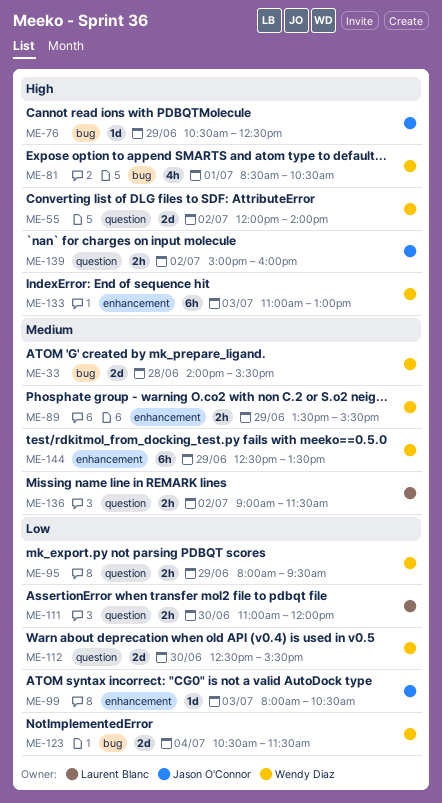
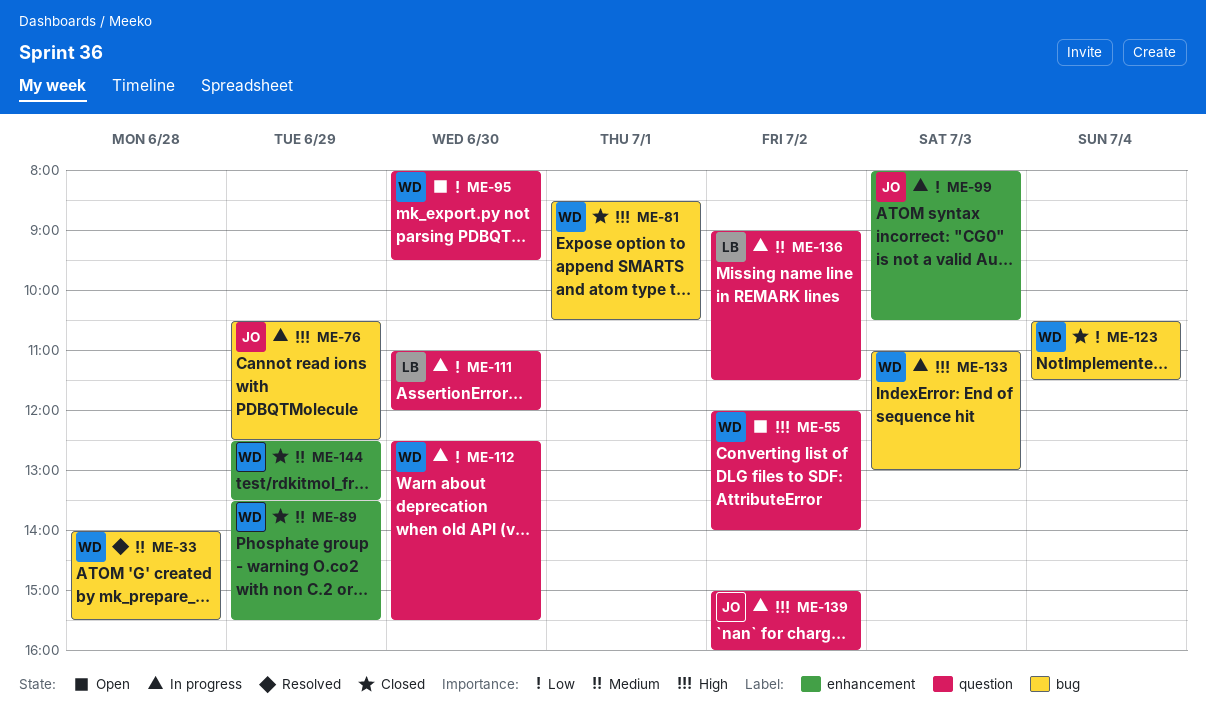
ME-95, day: Jun 29 -> Jun 30
ME-133, label: enhancement -> bug

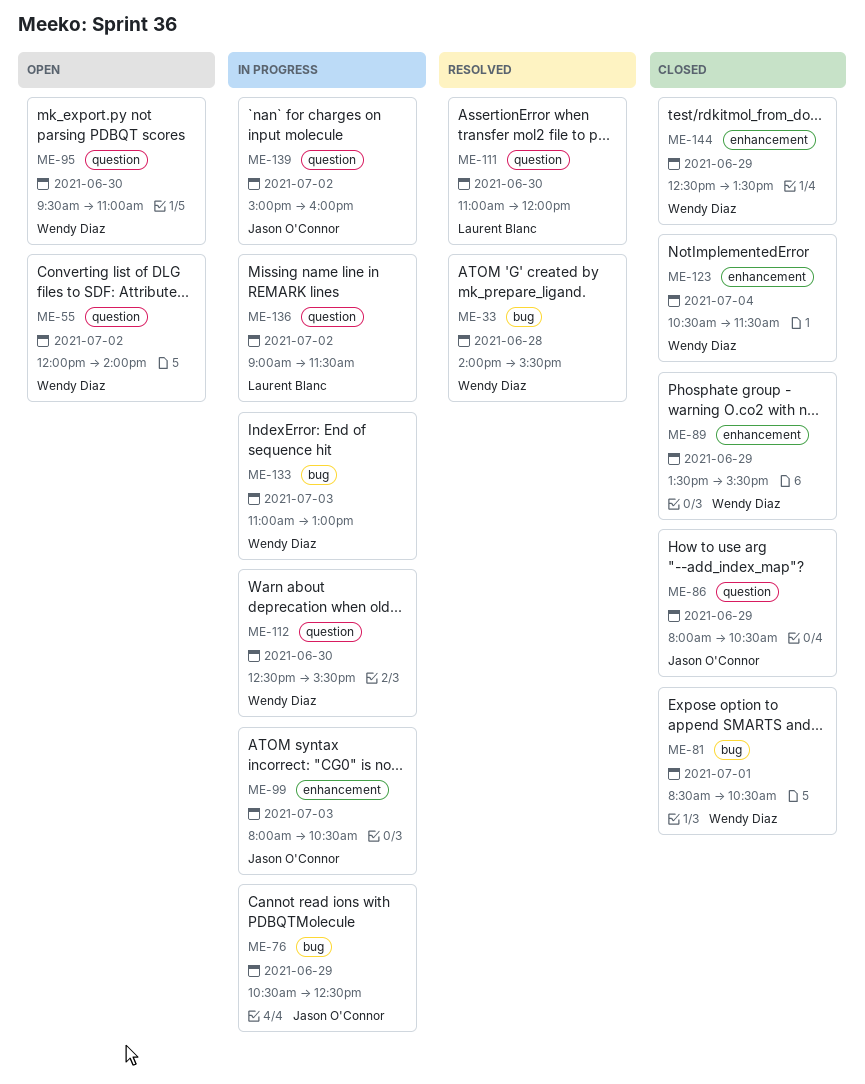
ME-86: none -> present
ME-95, begins: 08:00 -> 09:30
ME-95, ends: 09:30 -> 11:00
ME-111, status: In progress -> Resolved
ME-123, label: bug -> enhancement

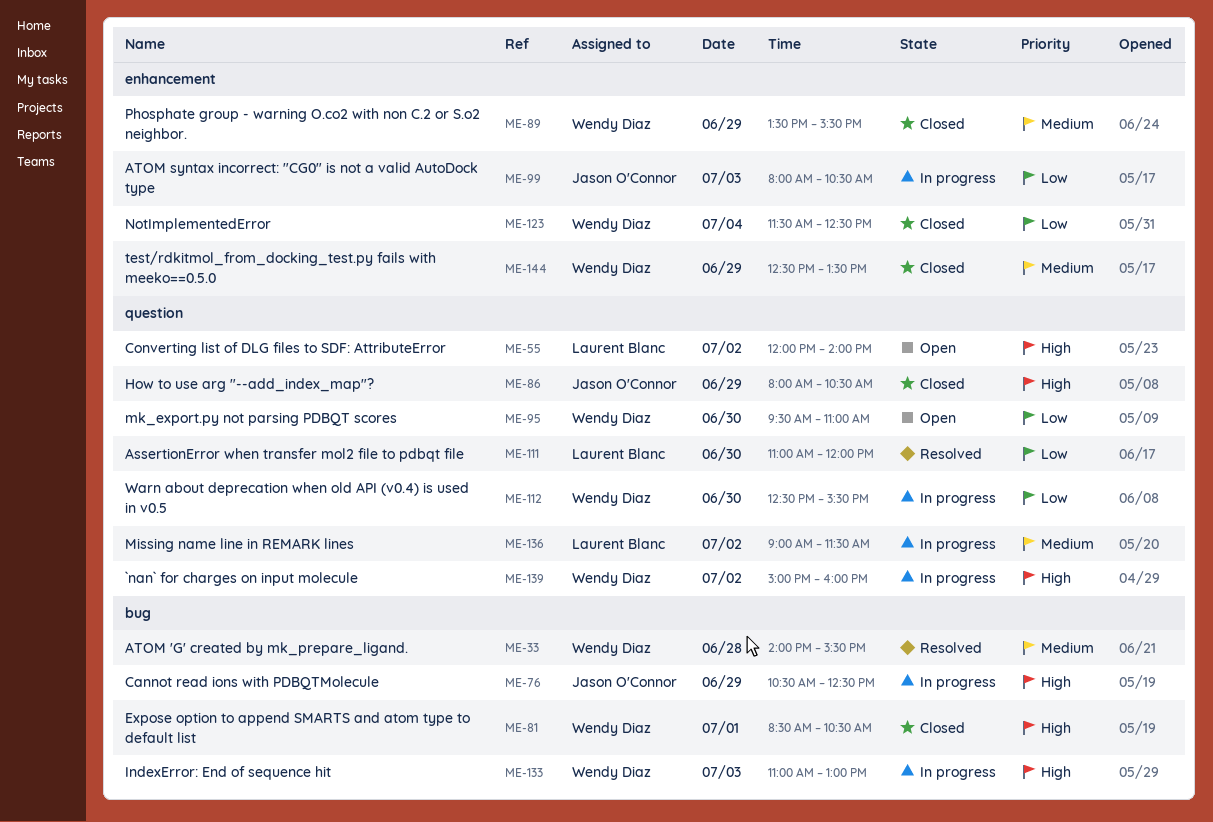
ME-55, owner: Wendy Diaz -> Laurent Blanc
ME-123, begins: 10:30 -> 11:30
ME-123, ends: 11:30 -> 12:30
ME-139, owner: Jason O'Connor -> Wendy Diaz

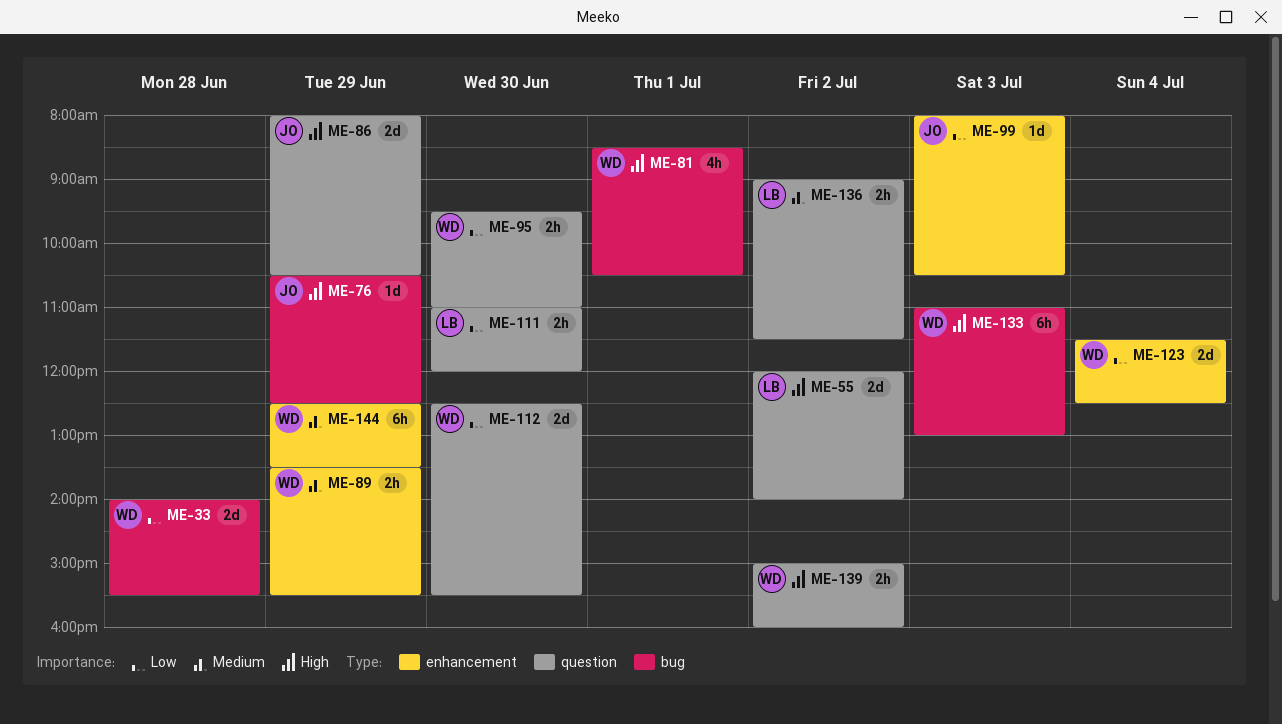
ME-33, priority: Medium -> Low

